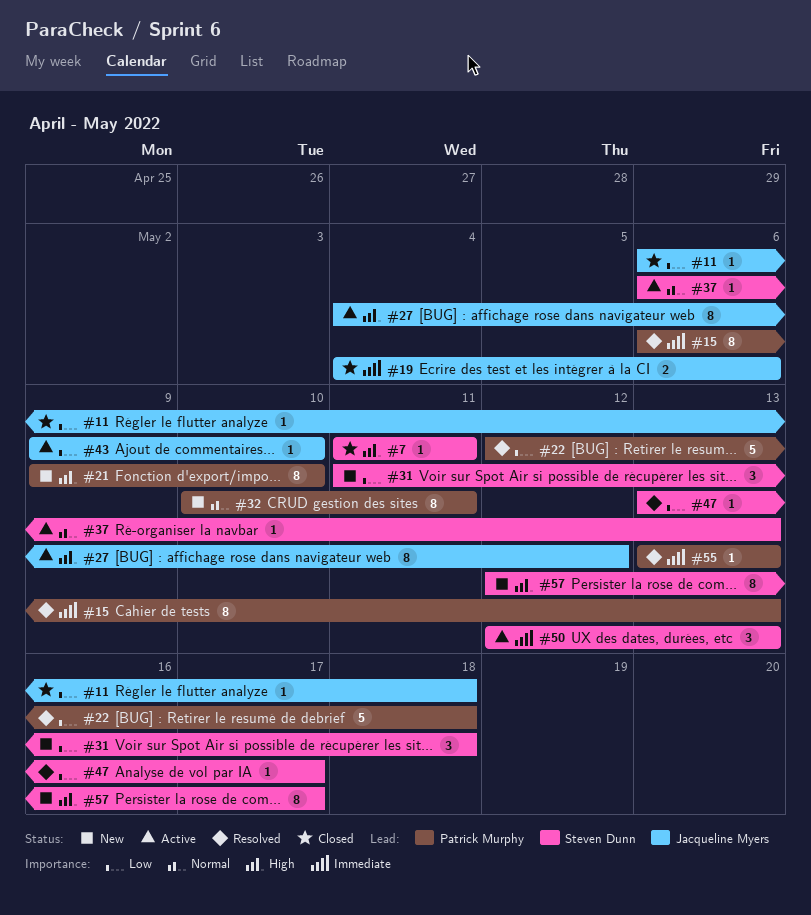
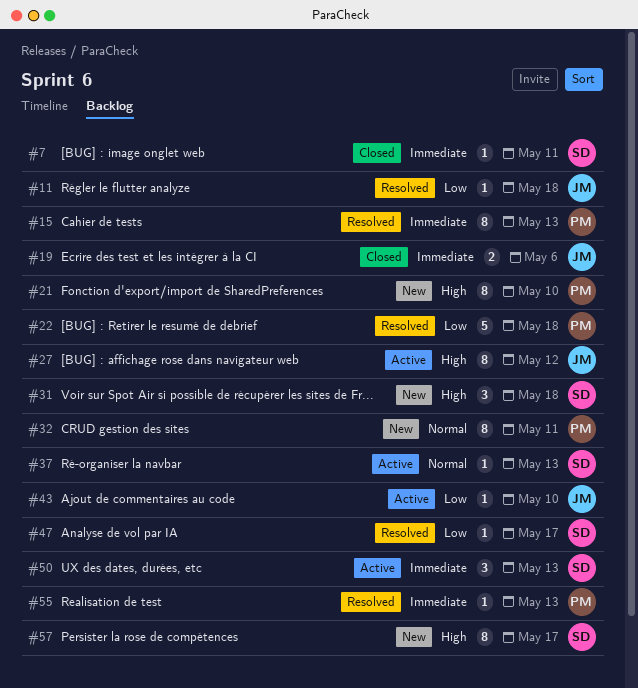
#7, priority: High -> Immediate
#11, status: Closed -> Resolved
#31, priority: Low -> High

